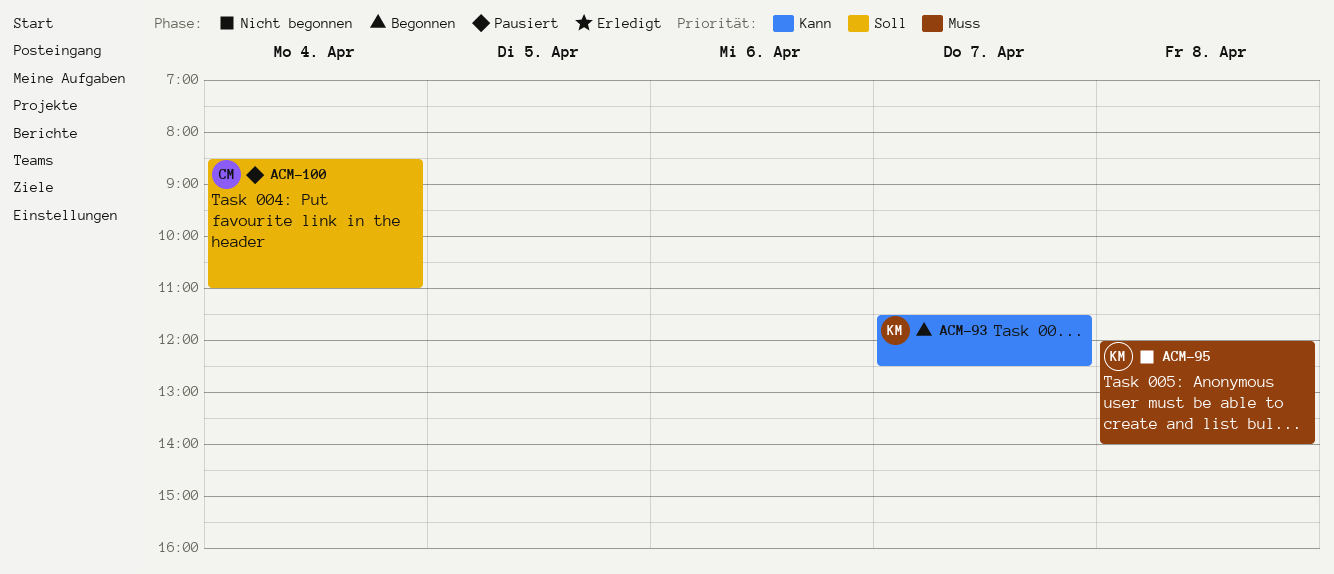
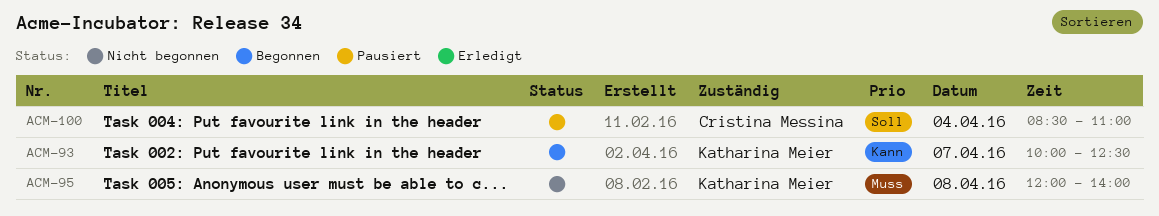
ACM-93, begins: 11:30 -> 10:00

